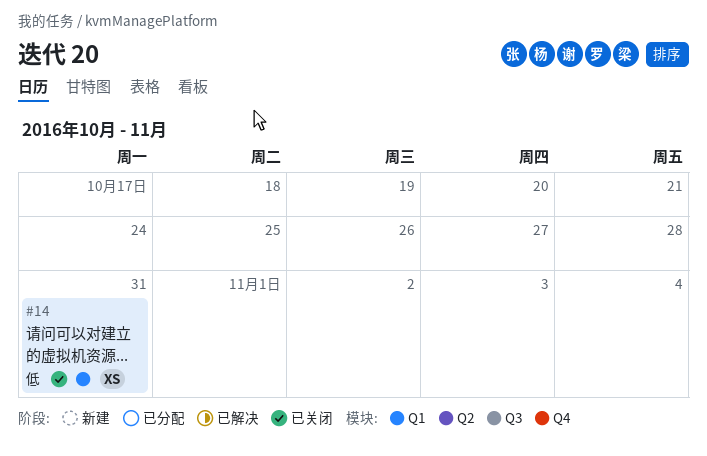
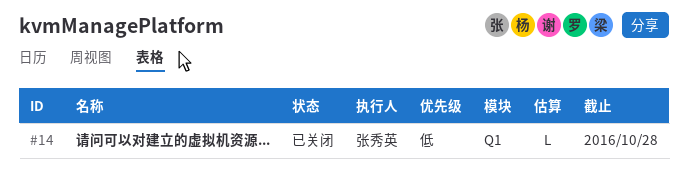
#14, estimate: XS -> L
#14, due: Oct 31 -> Oct 28

